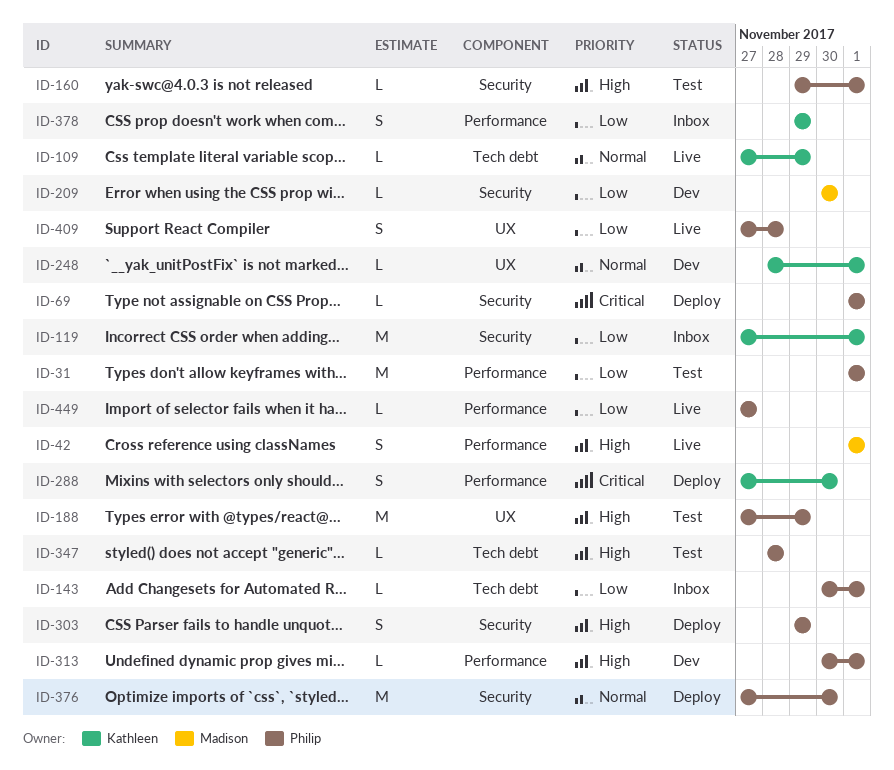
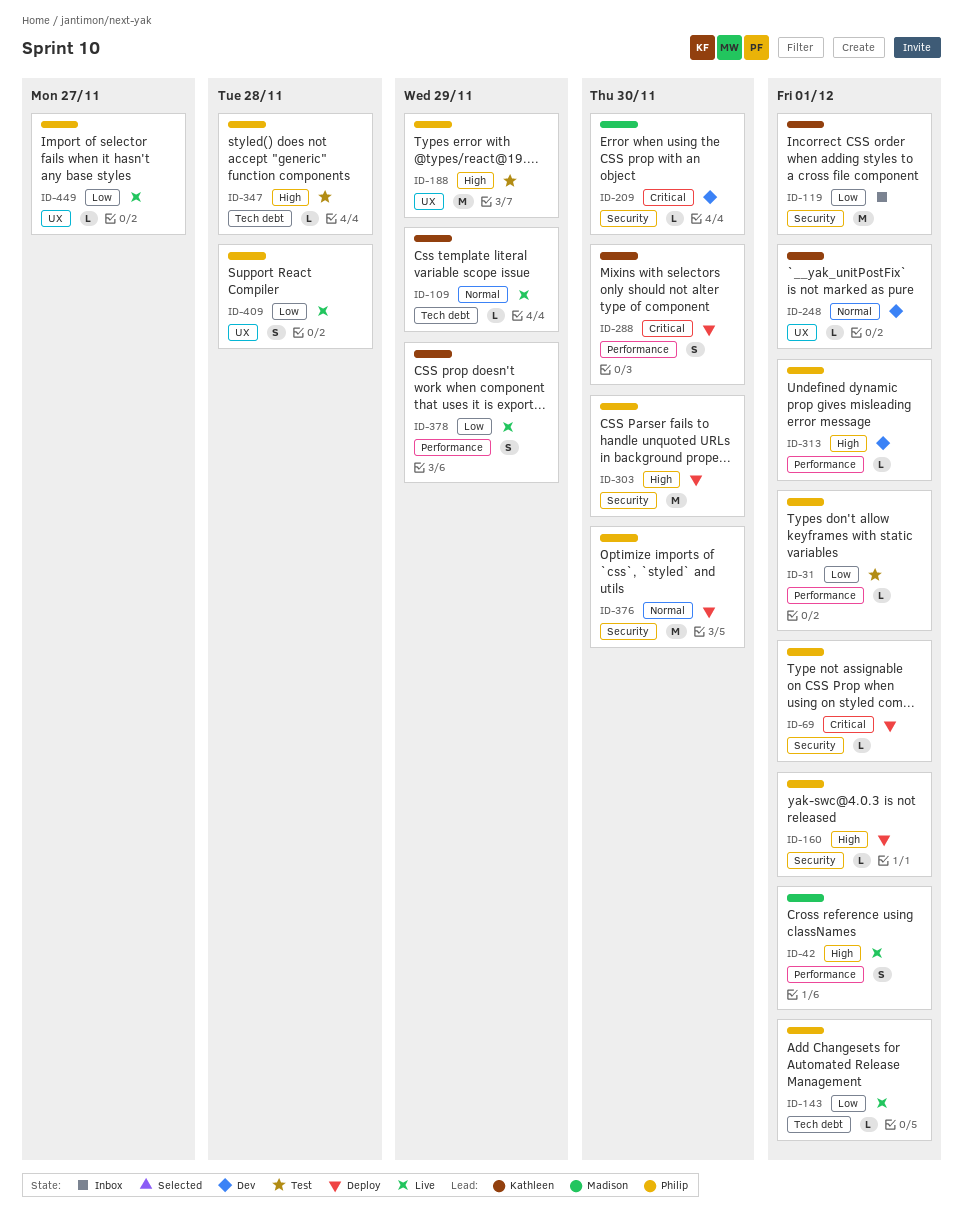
ID-31, estimate: M -> L
ID-143, status: Inbox -> Live
ID-160, status: Test -> Deploy
ID-209, priority: Low -> Critical
ID-303, estimate: S -> M
ID-303, due: Nov 29 -> Nov 30
ID-378, status: Inbox -> Live
ID-449, label: Performance -> UX

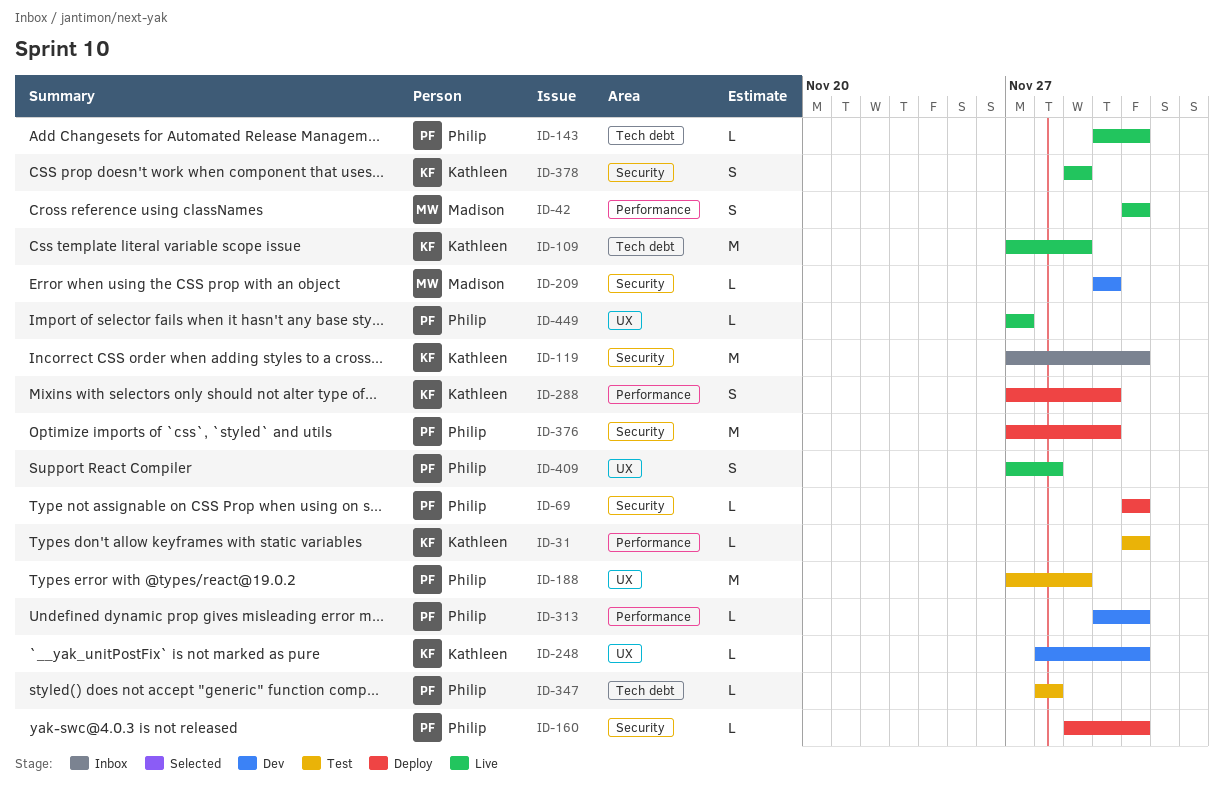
ID-31, owner: Philip -> Kathleen
ID-109, estimate: L -> M
ID-303: present -> none
ID-378, label: Performance -> Security

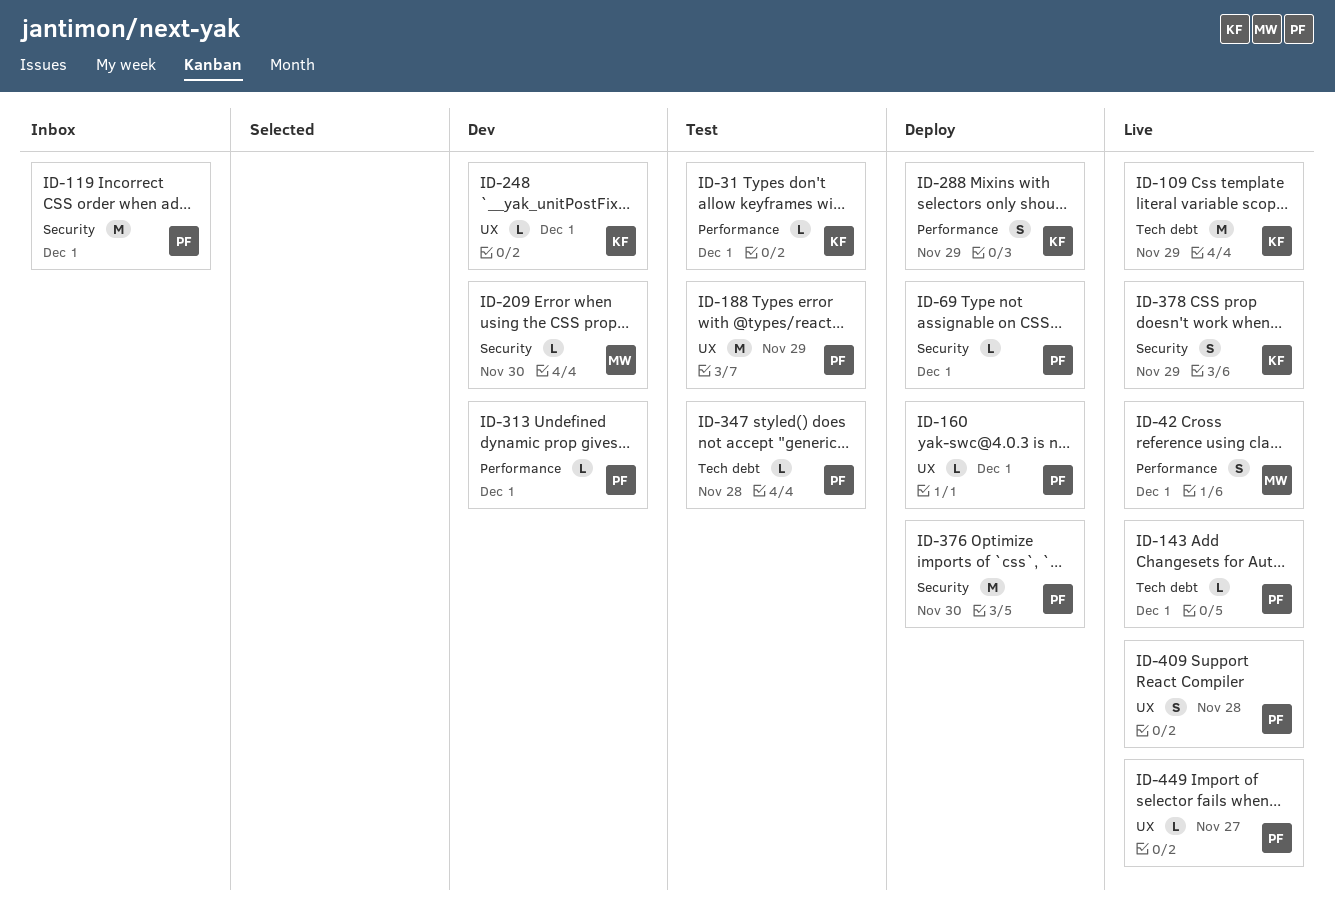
ID-119, owner: Kathleen -> Philip
ID-160, label: Security -> UX
ID-288, due: Nov 30 -> Nov 29

